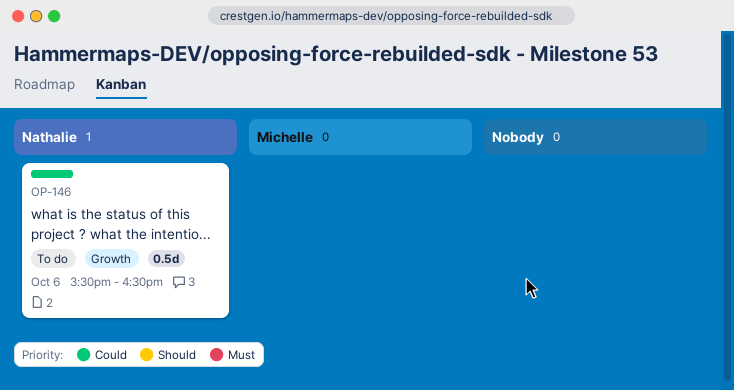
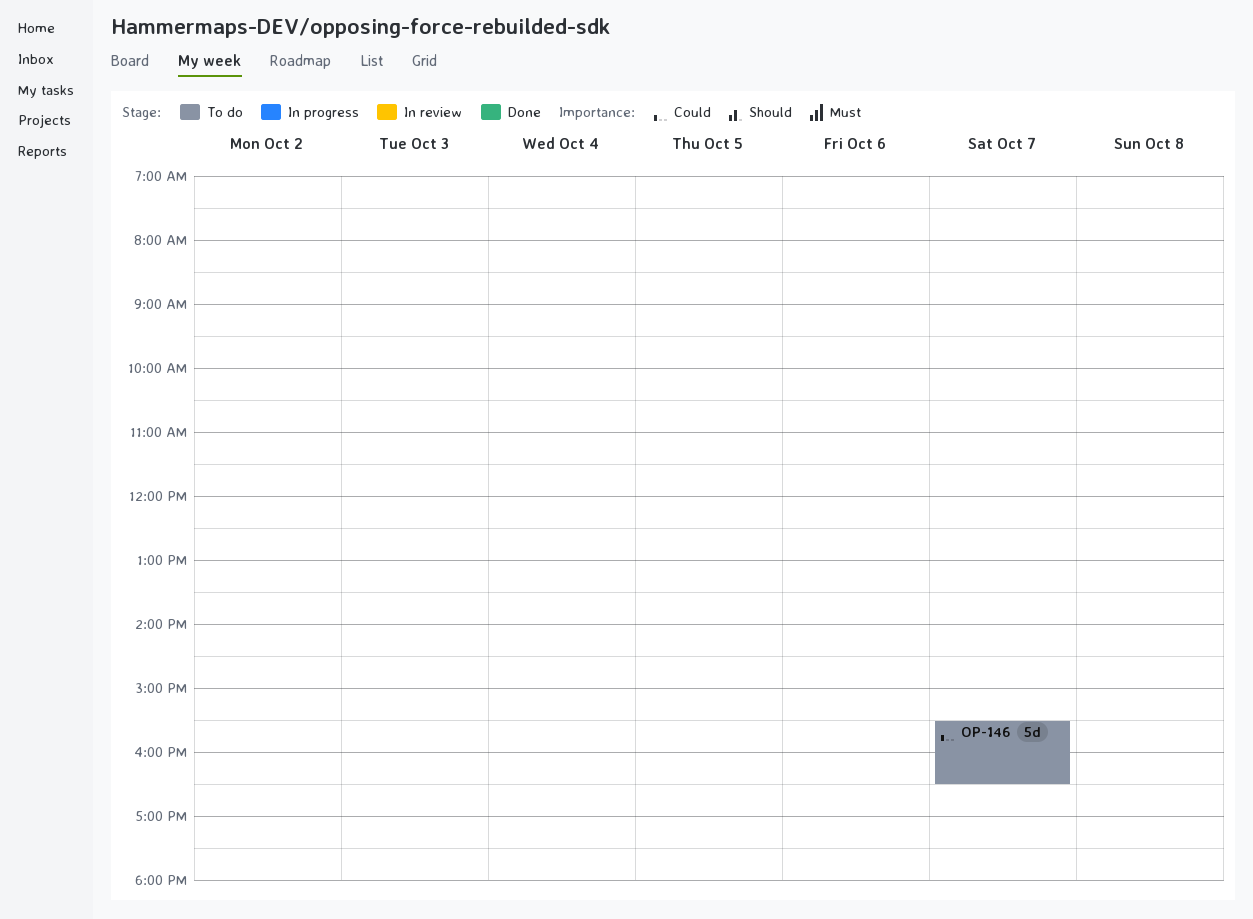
OP-146, estimate: 0.5d -> 5d
OP-146, day: Oct 6 -> Oct 7

